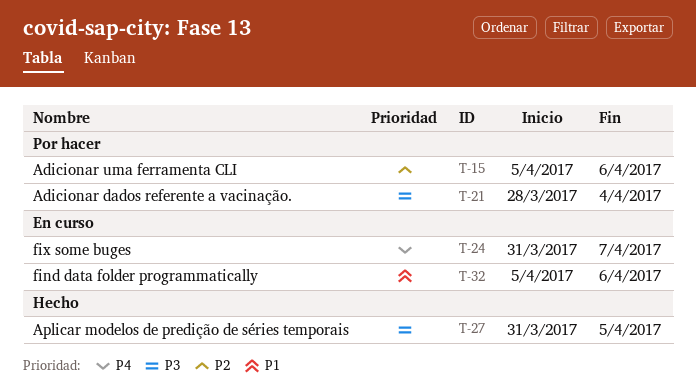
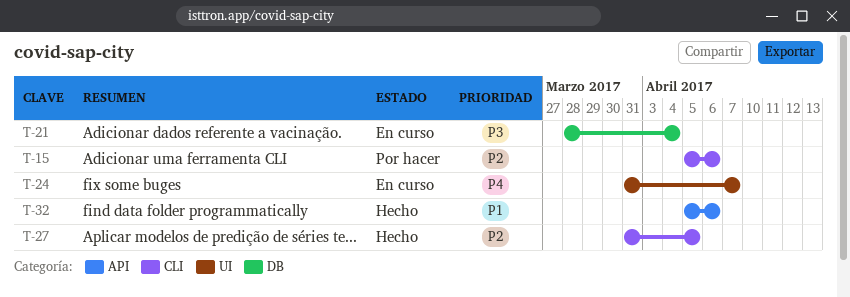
T-21, status: Por hacer -> En curso
T-27, priority: P3 -> P2
T-32, status: En curso -> Hecho

